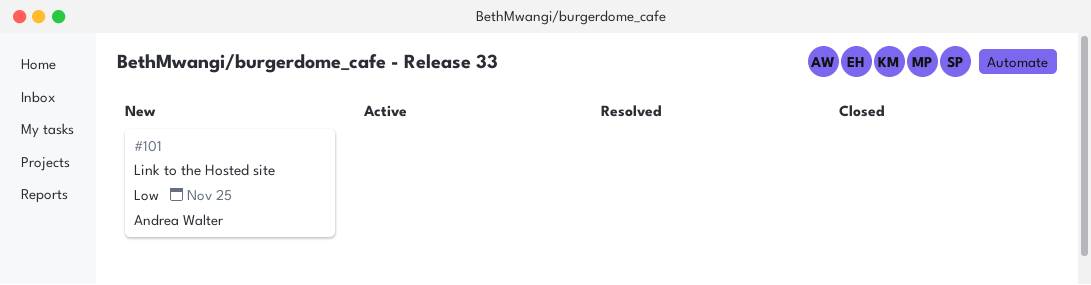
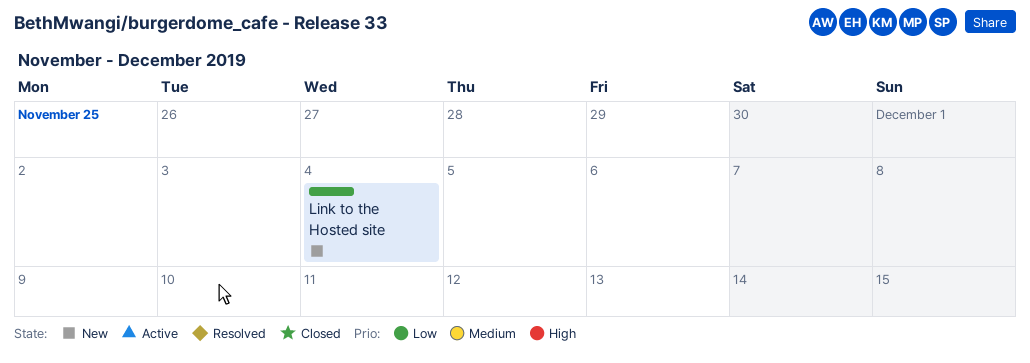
Link to the Hosted site, due: Nov 25 -> Dec 4

